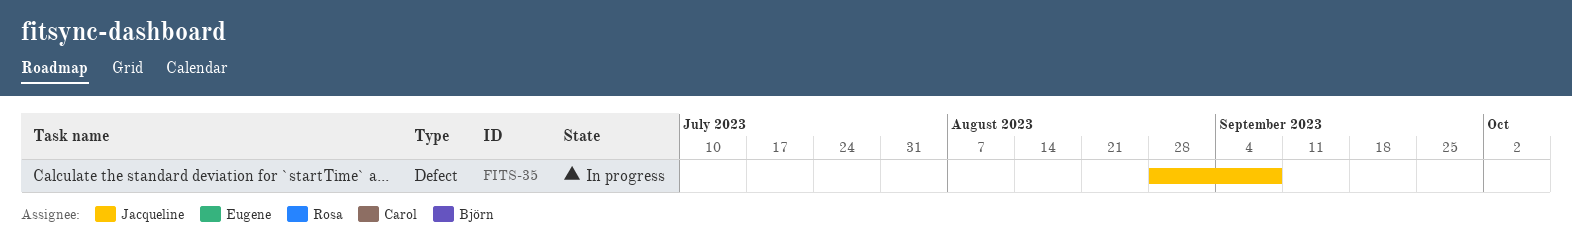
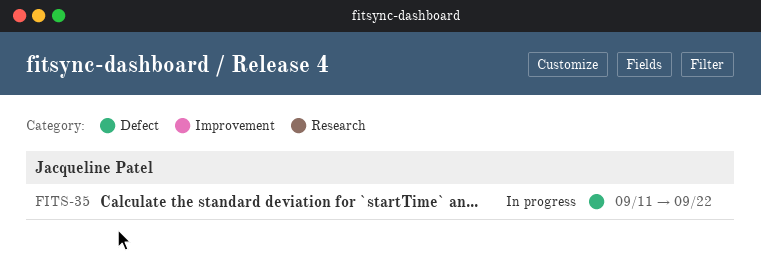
FITS-35, start: Aug 28 -> Sep 11
FITS-35, due: Sep 8 -> Sep 22

